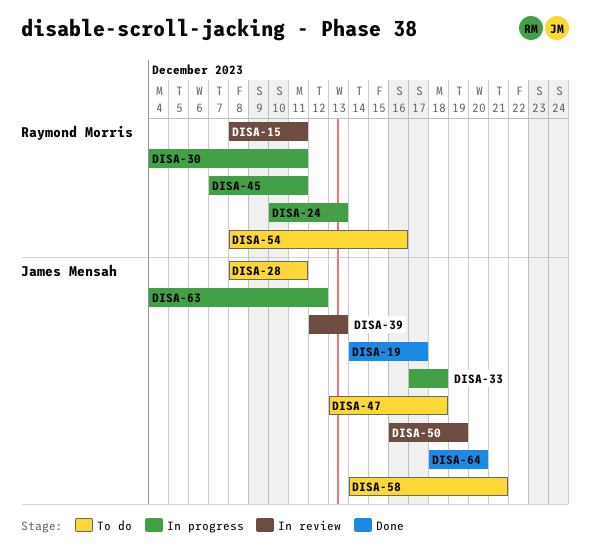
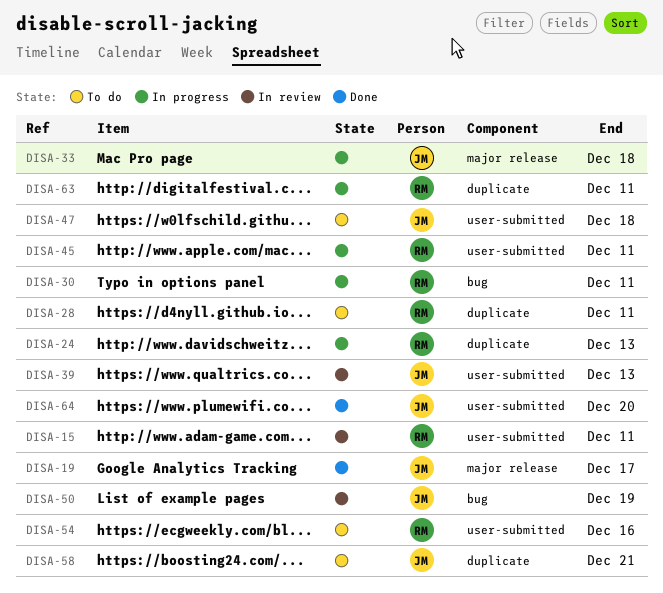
DISA-28, owner: James Mensah -> Raymond Morris
DISA-63, owner: James Mensah -> Raymond Morris
DISA-63, due: Dec 12 -> Dec 11

